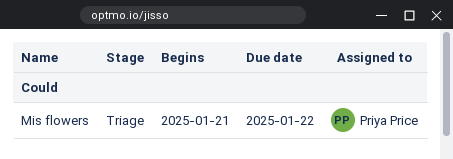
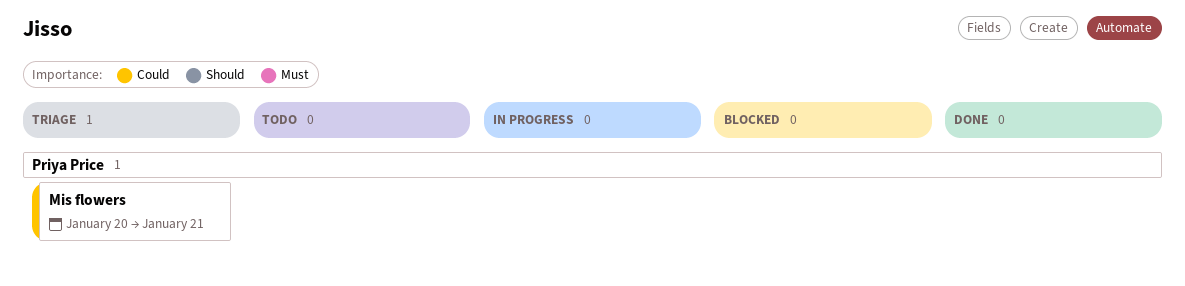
Mis flowers, start: Jan 21 -> Jan 20
Mis flowers, due: Jan 22 -> Jan 21

